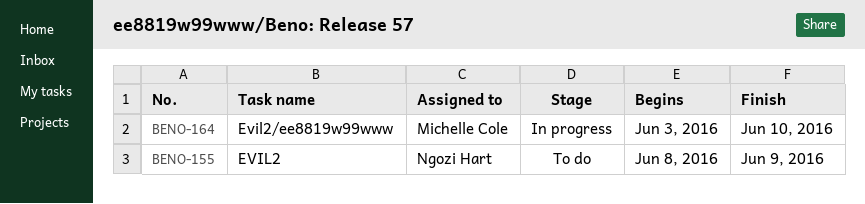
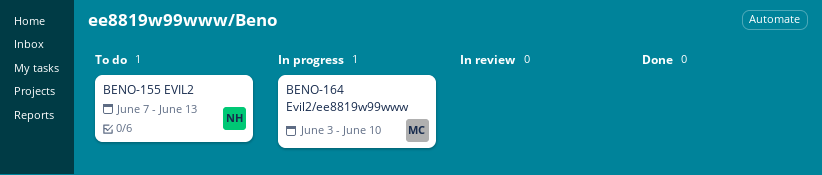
BENO-155, start: Jun 8 -> Jun 7
BENO-155, due: Jun 9 -> Jun 13

